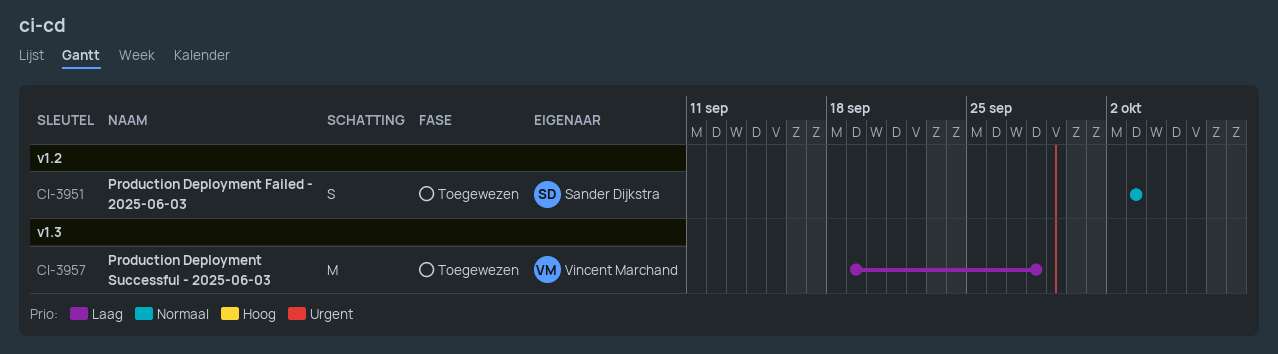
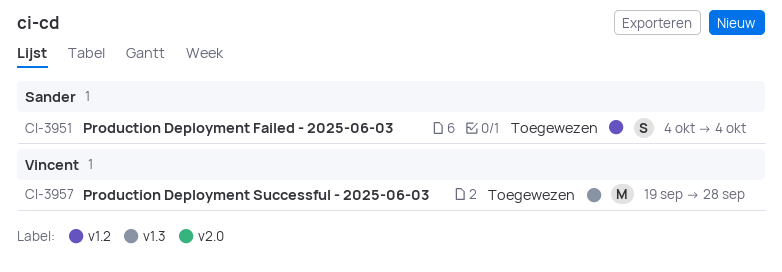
CI-3951, start: Oct 3 -> Oct 4
CI-3951, due: Oct 3 -> Oct 4

